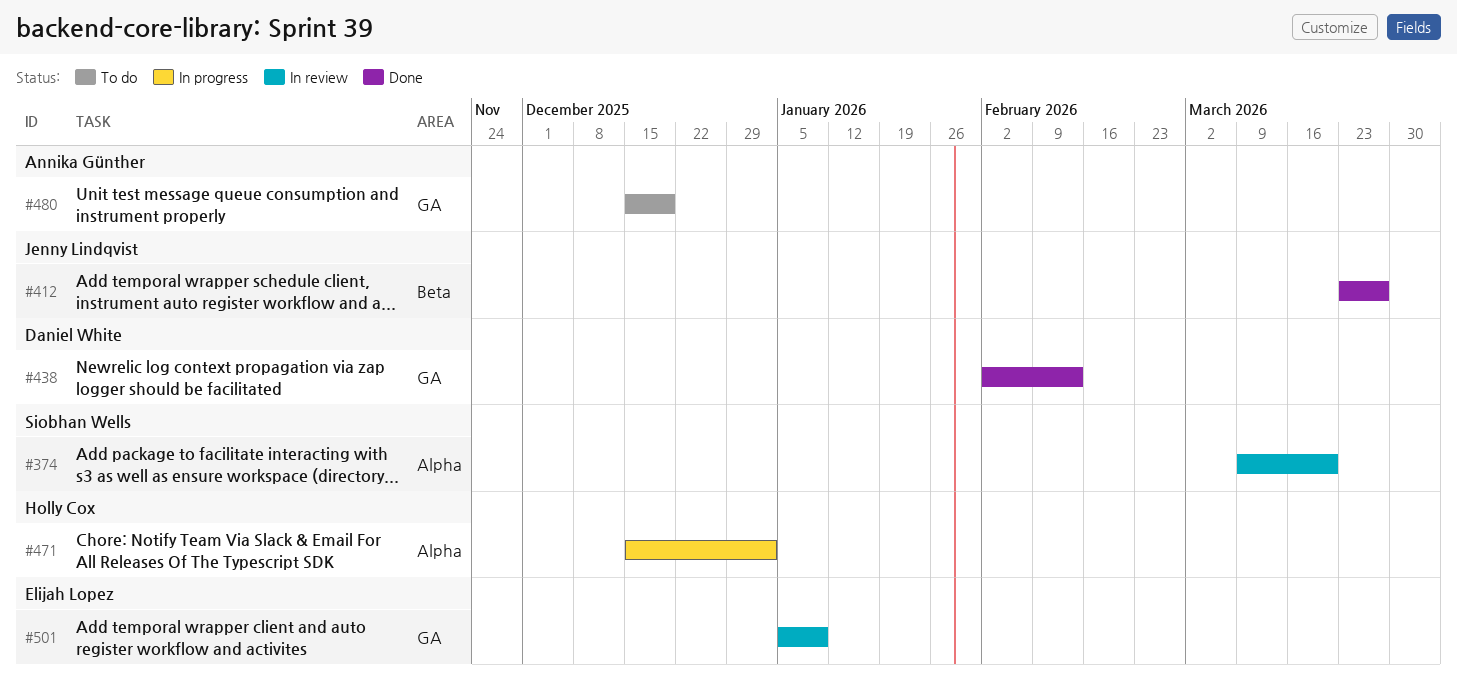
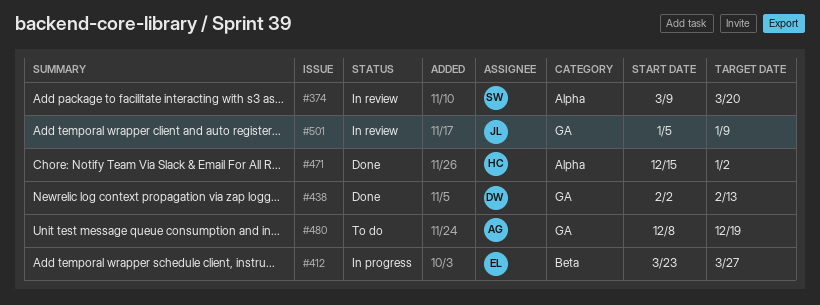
#412, status: Done -> In progress
#412, owner: Jenny Lindqvist -> Elijah Lopez
#471, status: In progress -> Done
#480, start: Dec 15 -> Dec 8
#501, owner: Elijah Lopez -> Jenny Lindqvist

